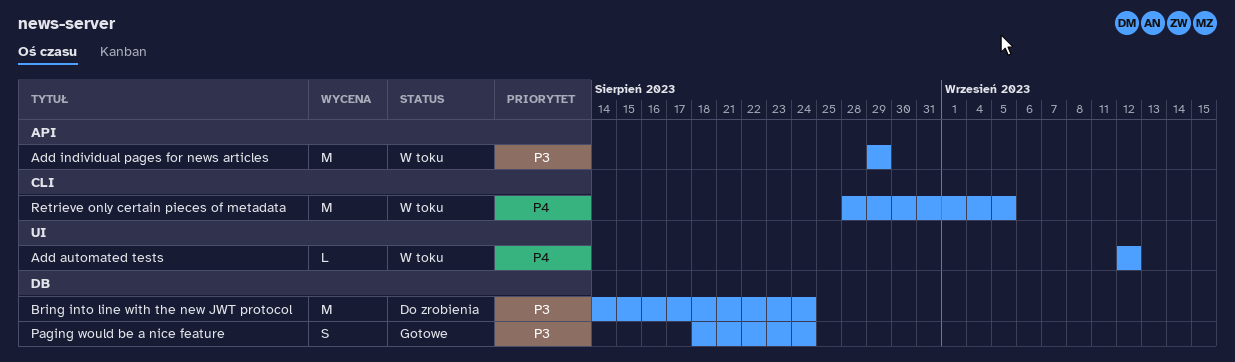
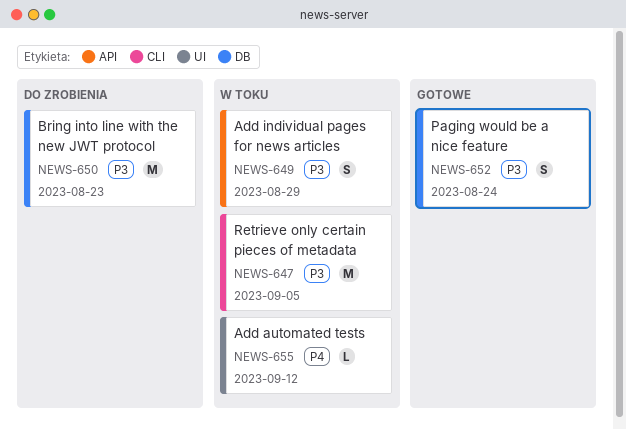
Add individual pages for news articles, estimate: M -> S
Bring into line with the new JWT protocol, due: Aug 24 -> Aug 23
Retrieve only certain pieces of metadata, priority: P4 -> P3

